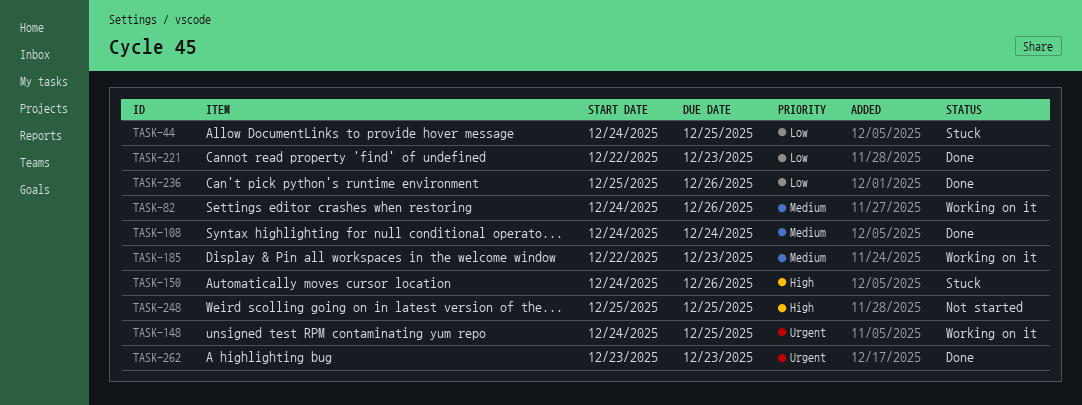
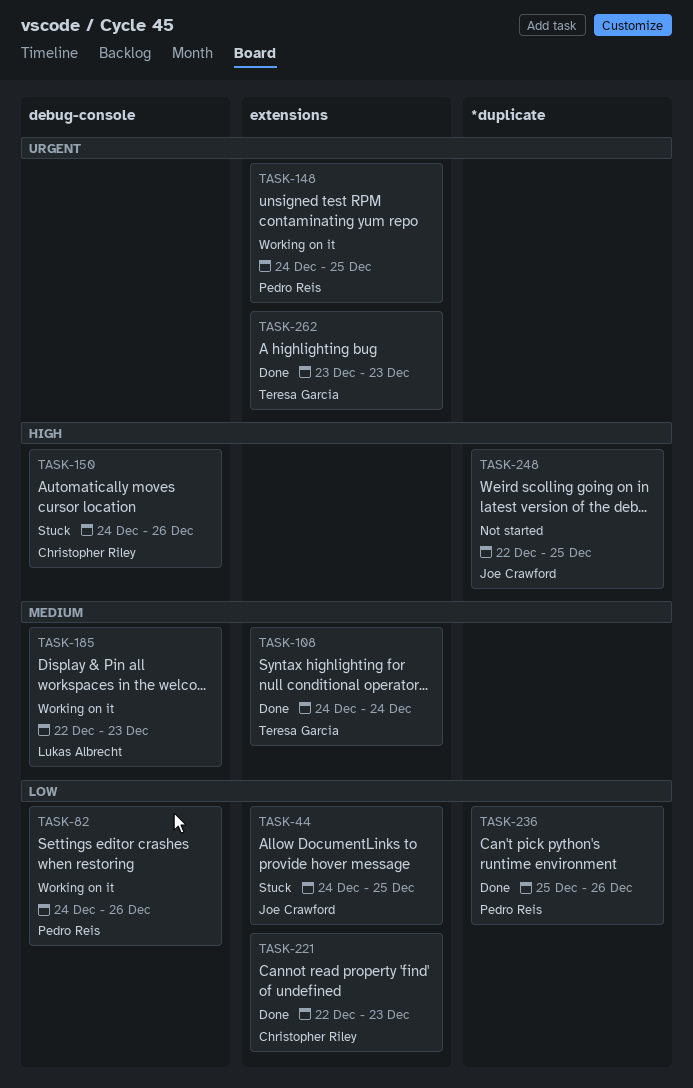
TASK-82, priority: Medium -> Low
TASK-248, start: Dec 25 -> Dec 22

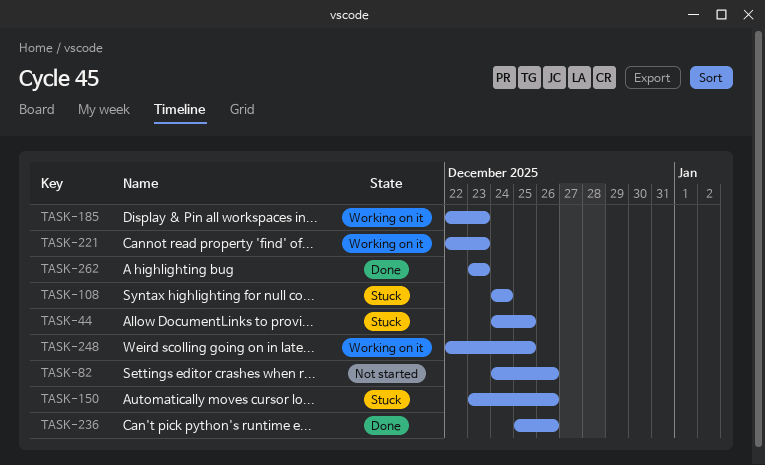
TASK-82, status: Working on it -> Not started
TASK-108, status: Done -> Stuck
TASK-148: present -> none
TASK-150, start: Dec 24 -> Dec 23
TASK-221, status: Done -> Working on it
TASK-248, status: Not started -> Working on it

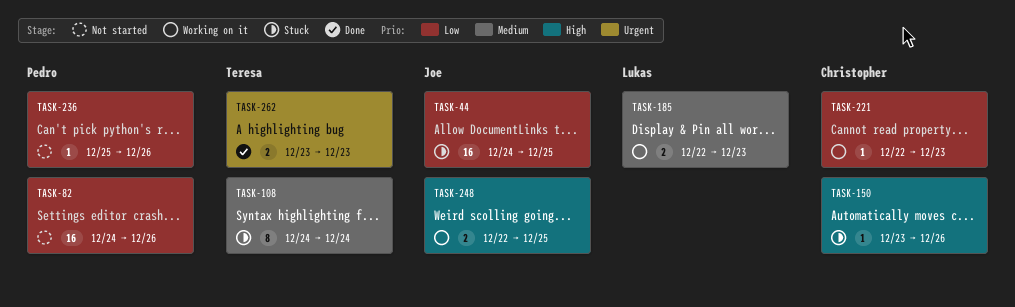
TASK-236, status: Done -> Not started

